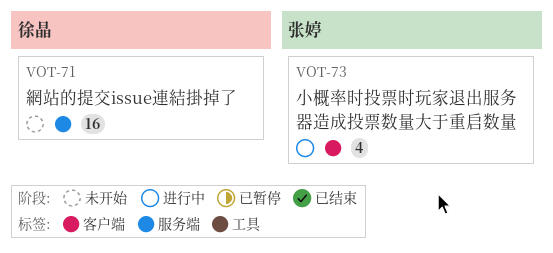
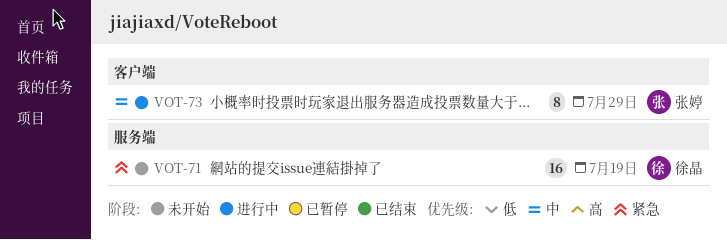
VOT-73, estimate: 4 -> 8

